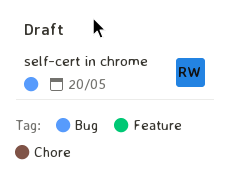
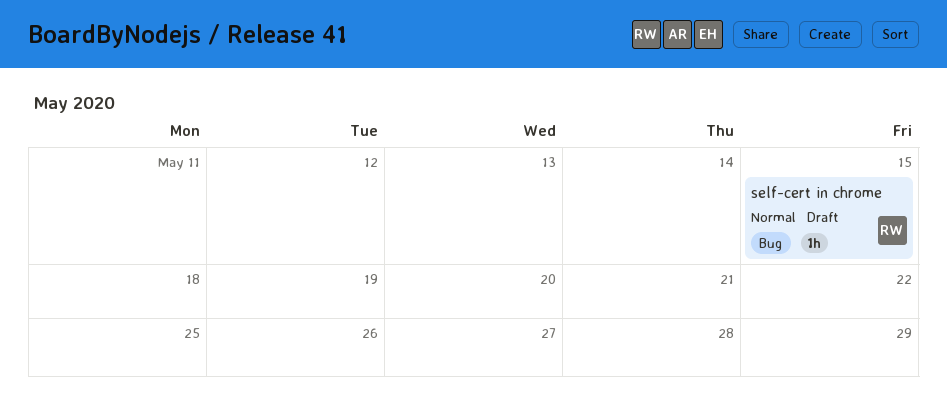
self-cert in chrome, due: May 20 -> May 15

